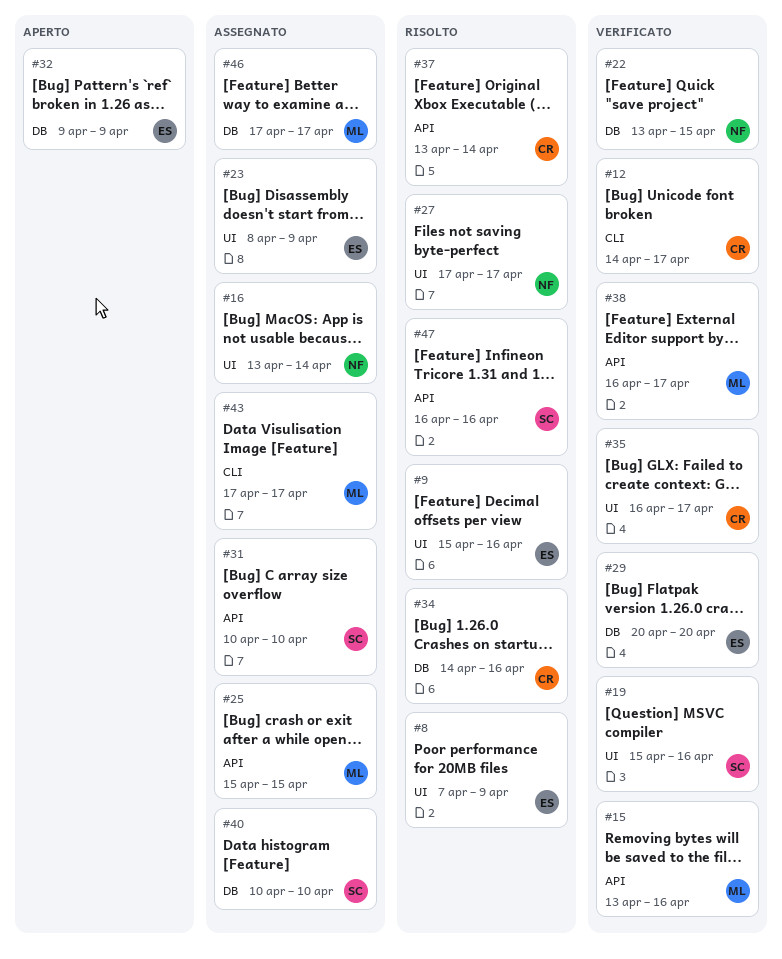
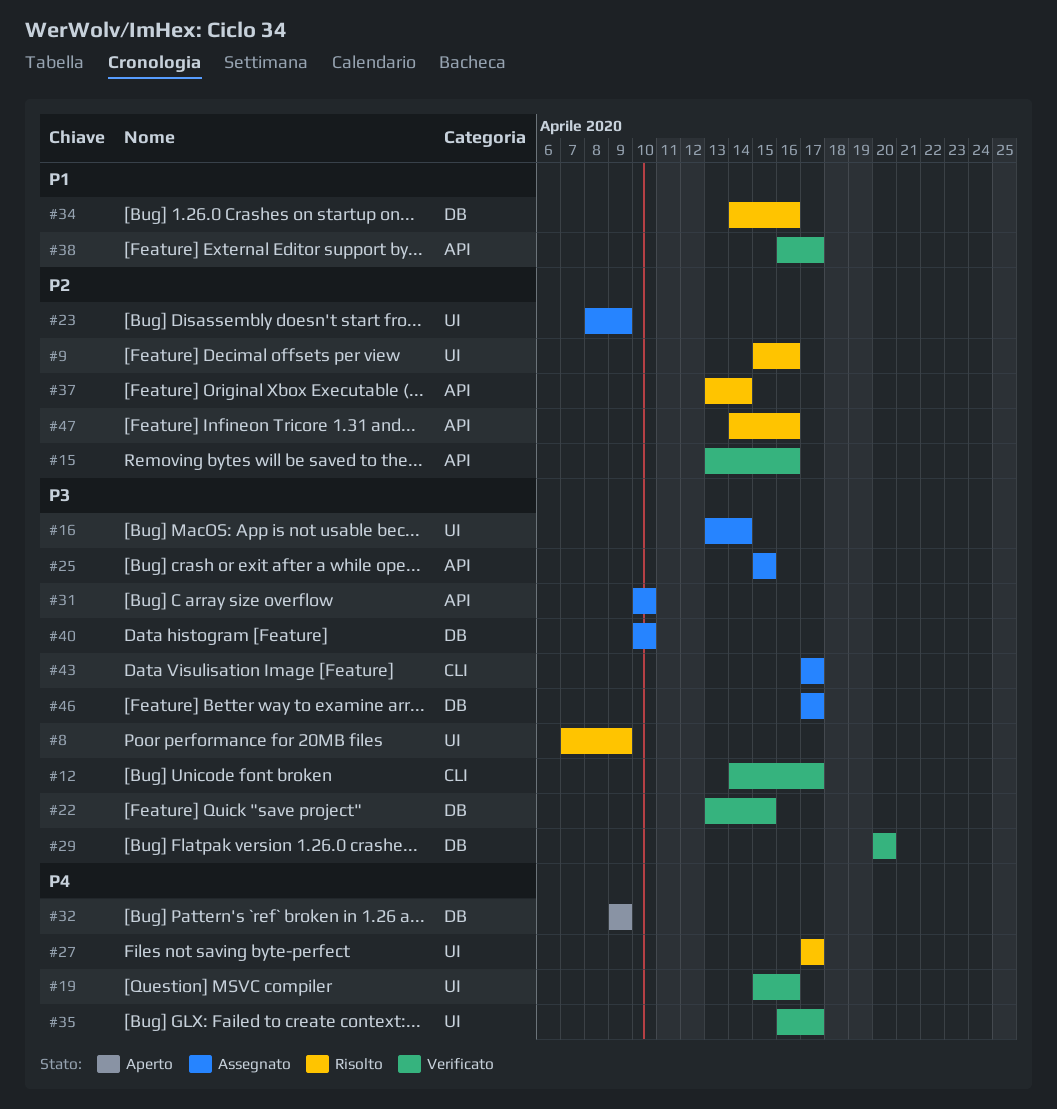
#47, start: Apr 16 -> Apr 14

